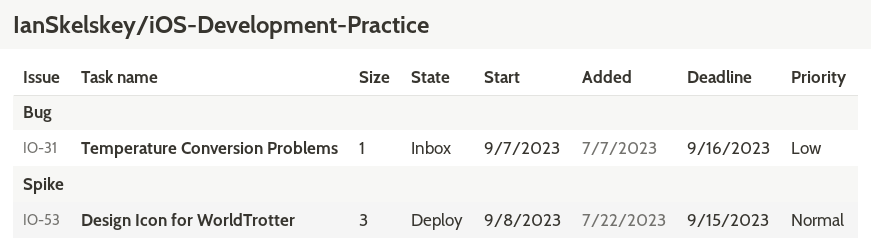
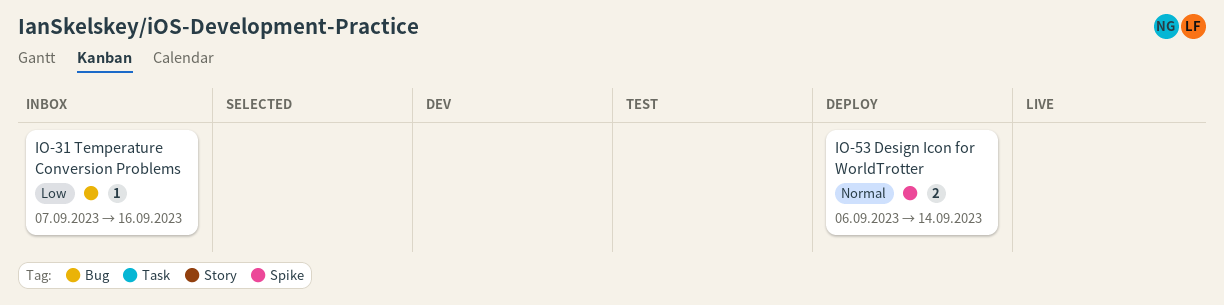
IO-53, estimate: 3 -> 2
IO-53, start: Sep 8 -> Sep 6
IO-53, due: Sep 15 -> Sep 14

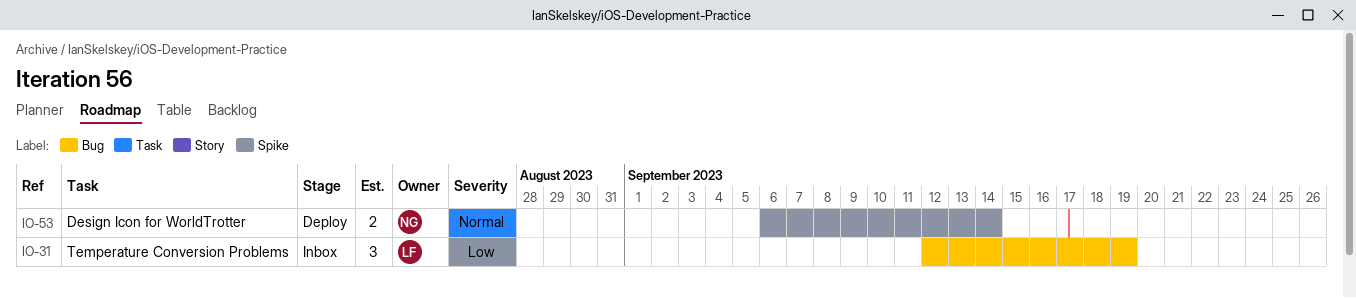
IO-31, estimate: 1 -> 3
IO-31, start: Sep 7 -> Sep 12
IO-31, due: Sep 16 -> Sep 19

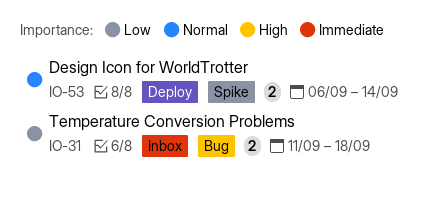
IO-31, estimate: 3 -> 2
IO-31, start: Sep 12 -> Sep 11
IO-31, due: Sep 19 -> Sep 18

